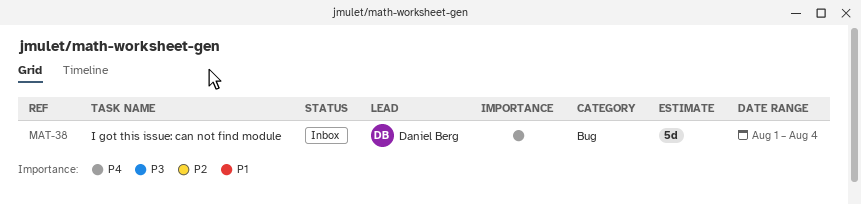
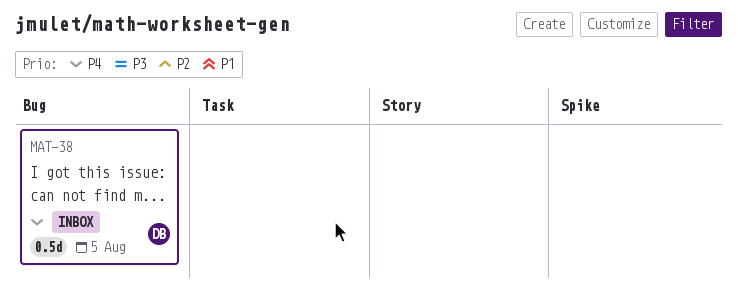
MAT-38, estimate: 5d -> 0.5d
MAT-38, due: Aug 4 -> Aug 5

